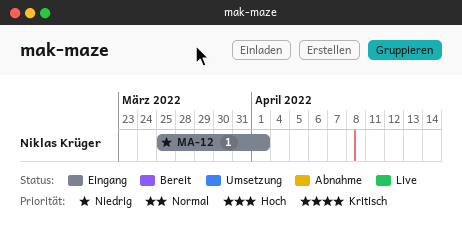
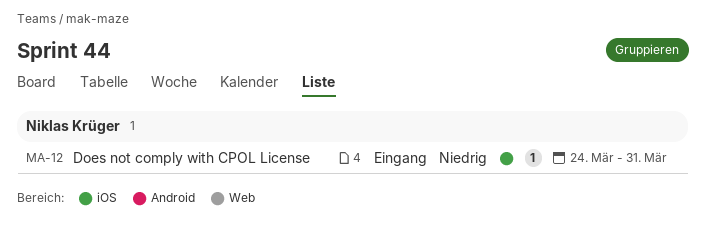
MA-12, start: Mar 25 -> Mar 24
MA-12, due: Apr 1 -> Mar 31

